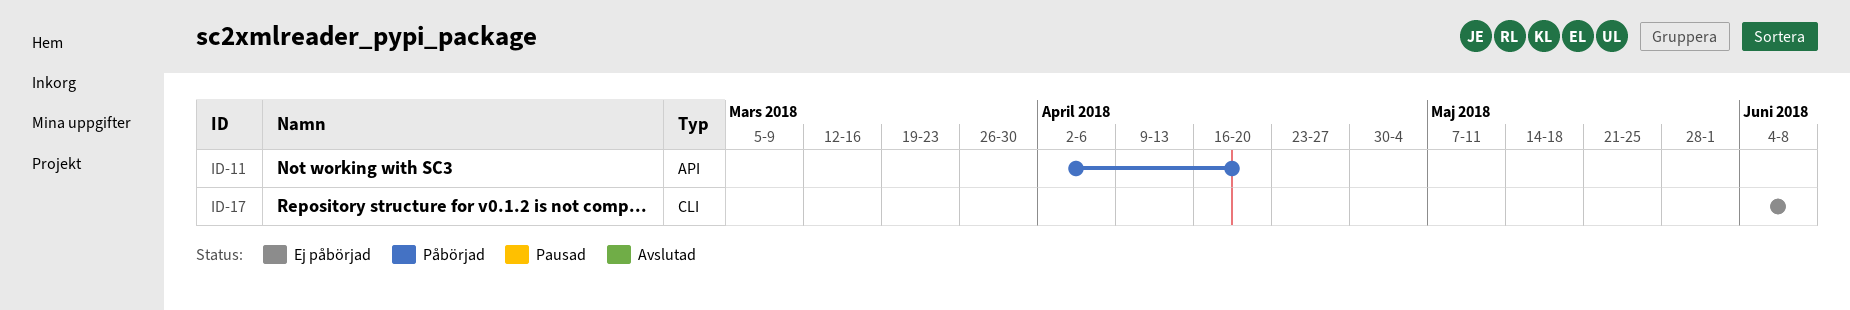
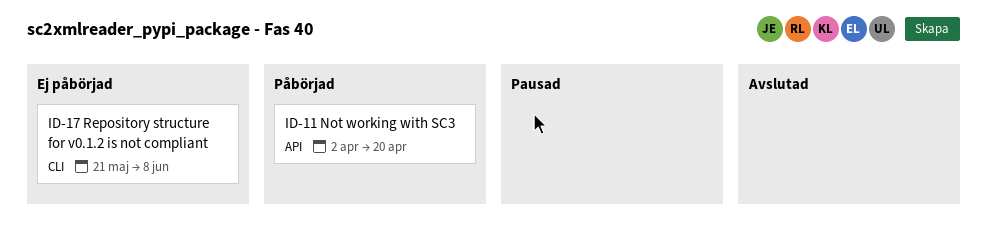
ID-17, start: Jun 4 -> May 21

